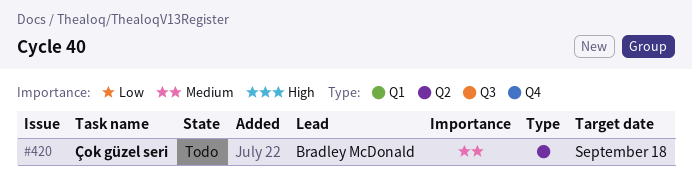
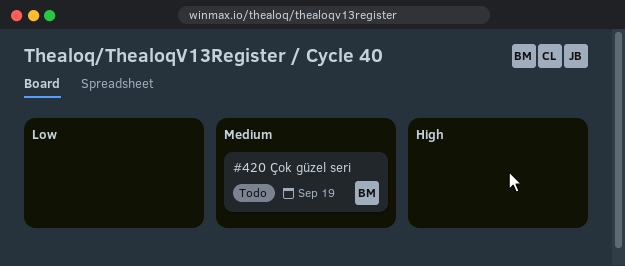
#420, due: Sep 18 -> Sep 19

